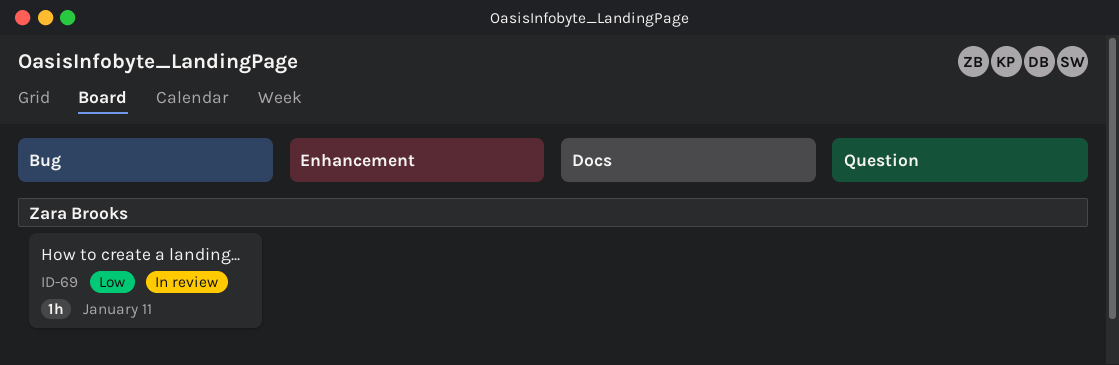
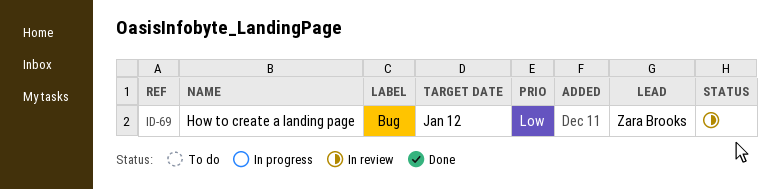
ID-69, due: Jan 11 -> Jan 12

